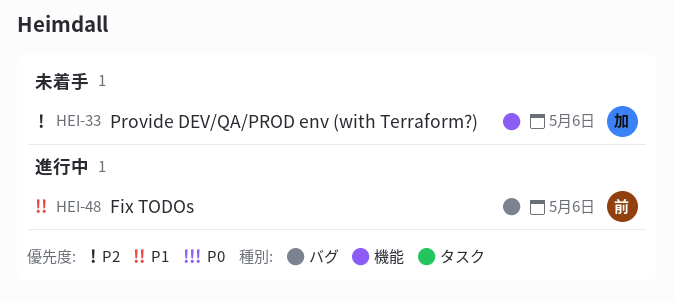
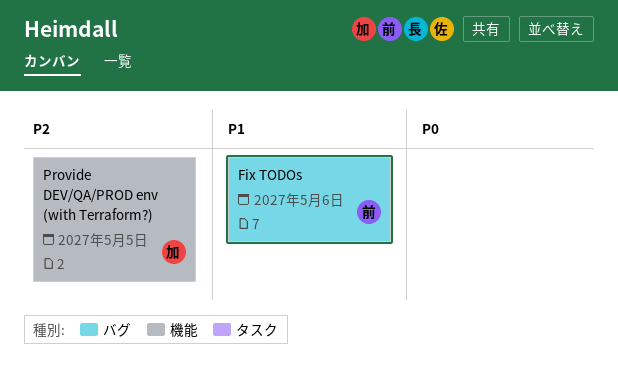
Provide DEV/QA/PROD env (with Terraform?), due: May 6 -> May 5

